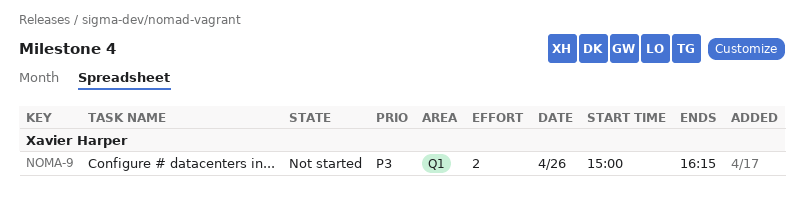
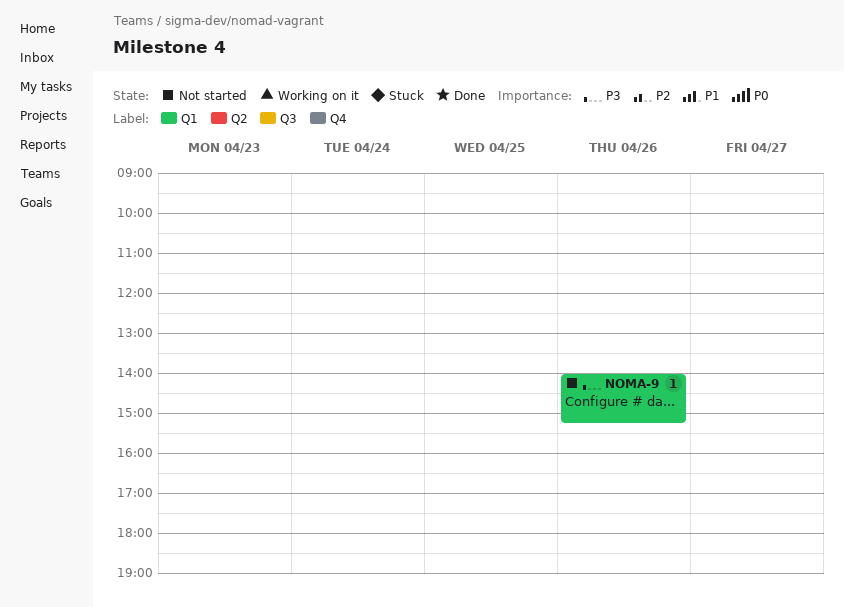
NOMA-9, estimate: 2 -> 1
NOMA-9, begins: 15:00 -> 14:00
NOMA-9, ends: 16:15 -> 15:15

